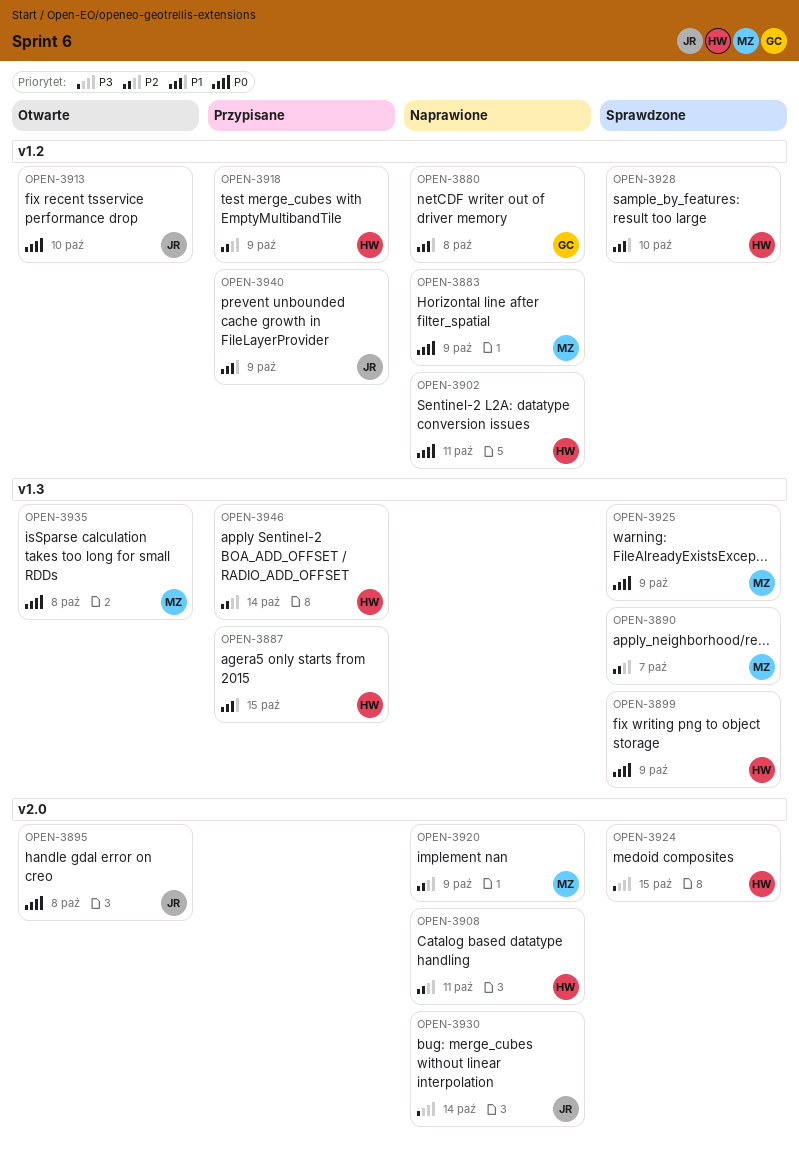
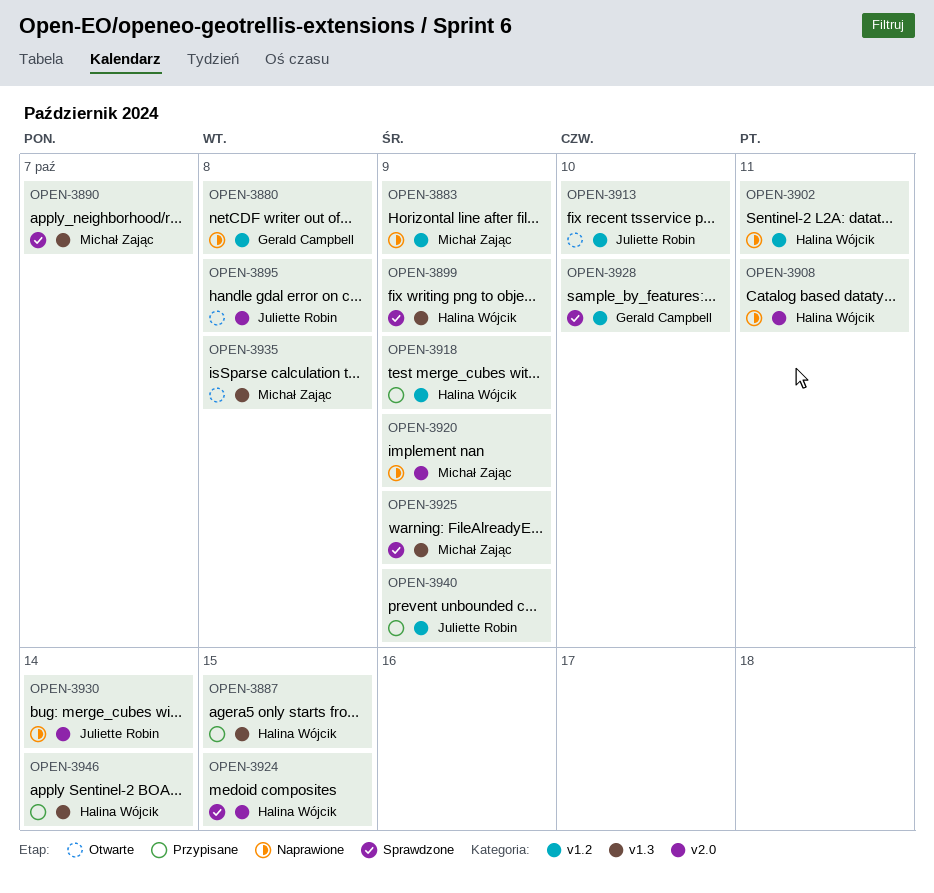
OPEN-3928, owner: Halina Wójcik -> Gerald Campbell

